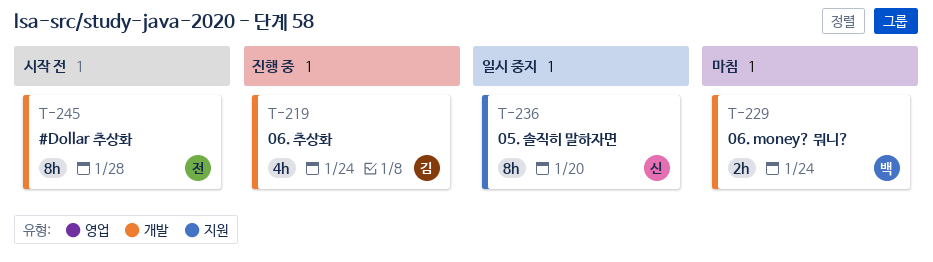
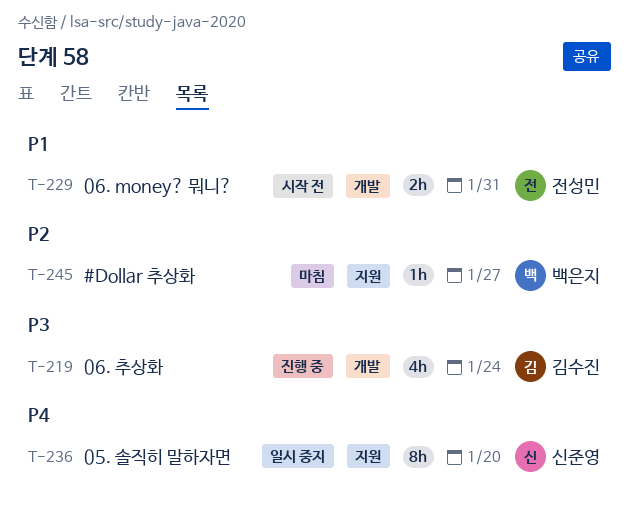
T-229, status: 마침 -> 시작 전
T-229, owner: 백은지 -> 전성민
T-229, due: Jan 24 -> Jan 31
T-245, status: 시작 전 -> 마침
T-245, owner: 전성민 -> 백은지
T-245, label: 개발 -> 지원
T-245, estimate: 8h -> 1h
T-245, due: Jan 28 -> Jan 27

